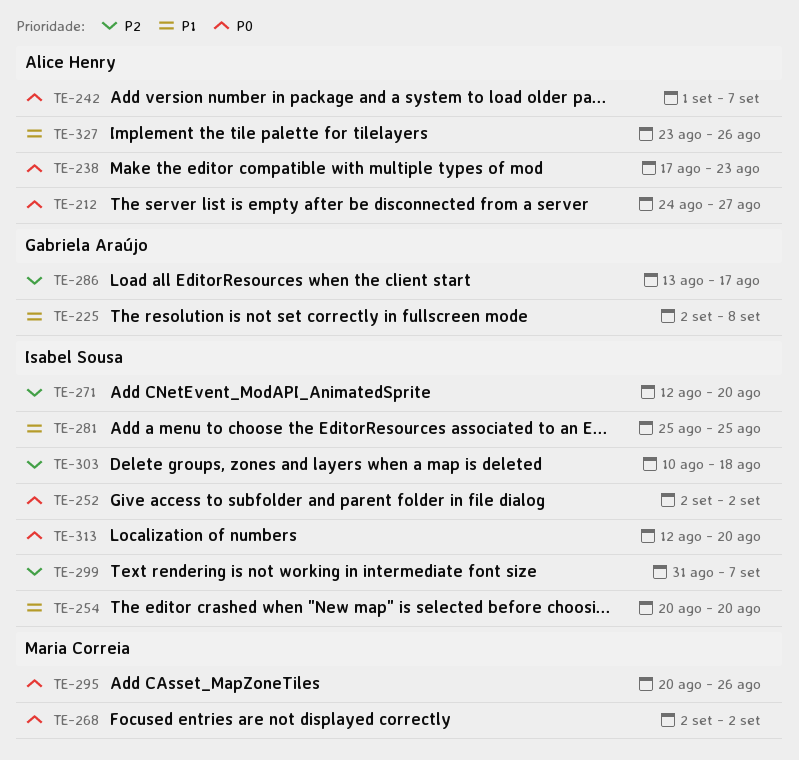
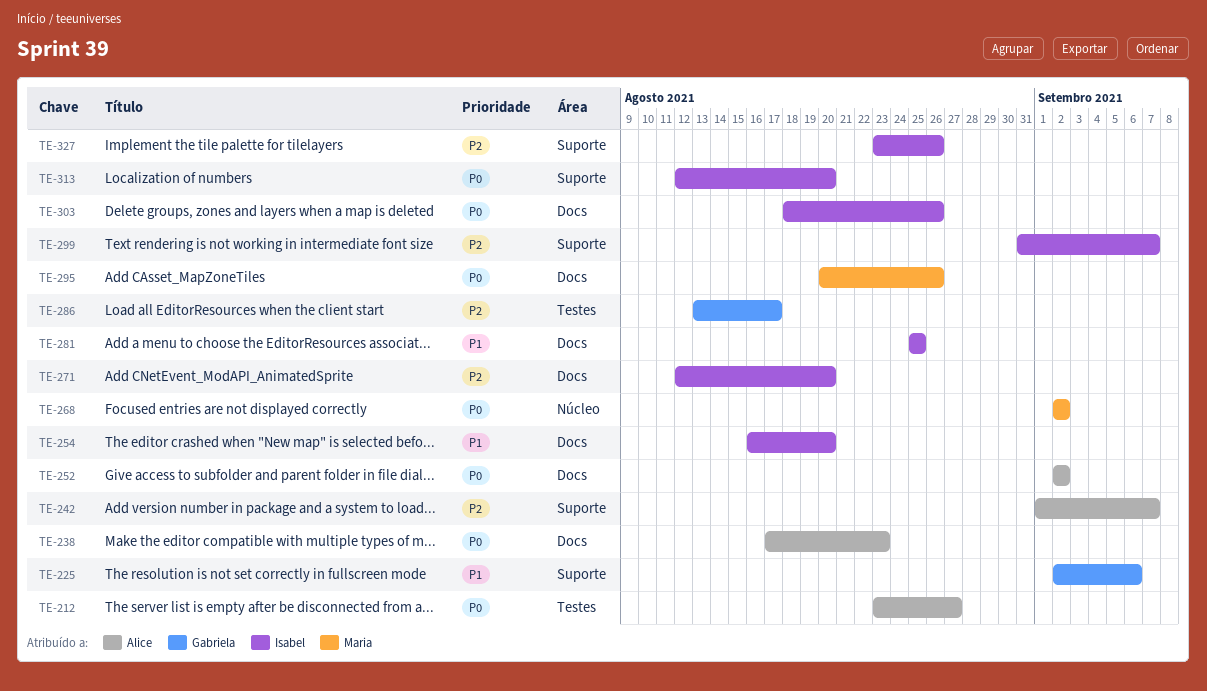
TE-212, start: Aug 24 -> Aug 23
TE-225, due: Sep 8 -> Sep 6
TE-242, priority: P0 -> P2
TE-252, owner: Isabel Sousa -> Alice Henry
TE-254, start: Aug 20 -> Aug 16
TE-303, priority: P2 -> P0
TE-303, start: Aug 10 -> Aug 18
TE-303, due: Aug 18 -> Aug 26
TE-327, owner: Alice Henry -> Isabel Sousa
TE-327, priority: P1 -> P2

